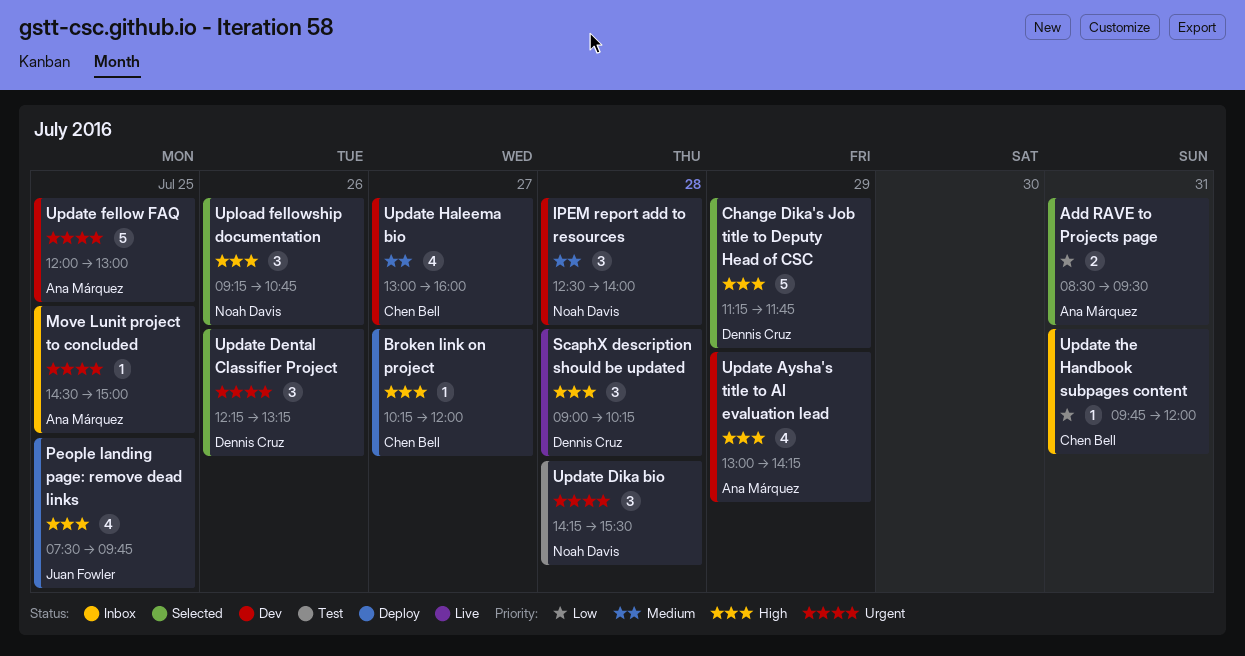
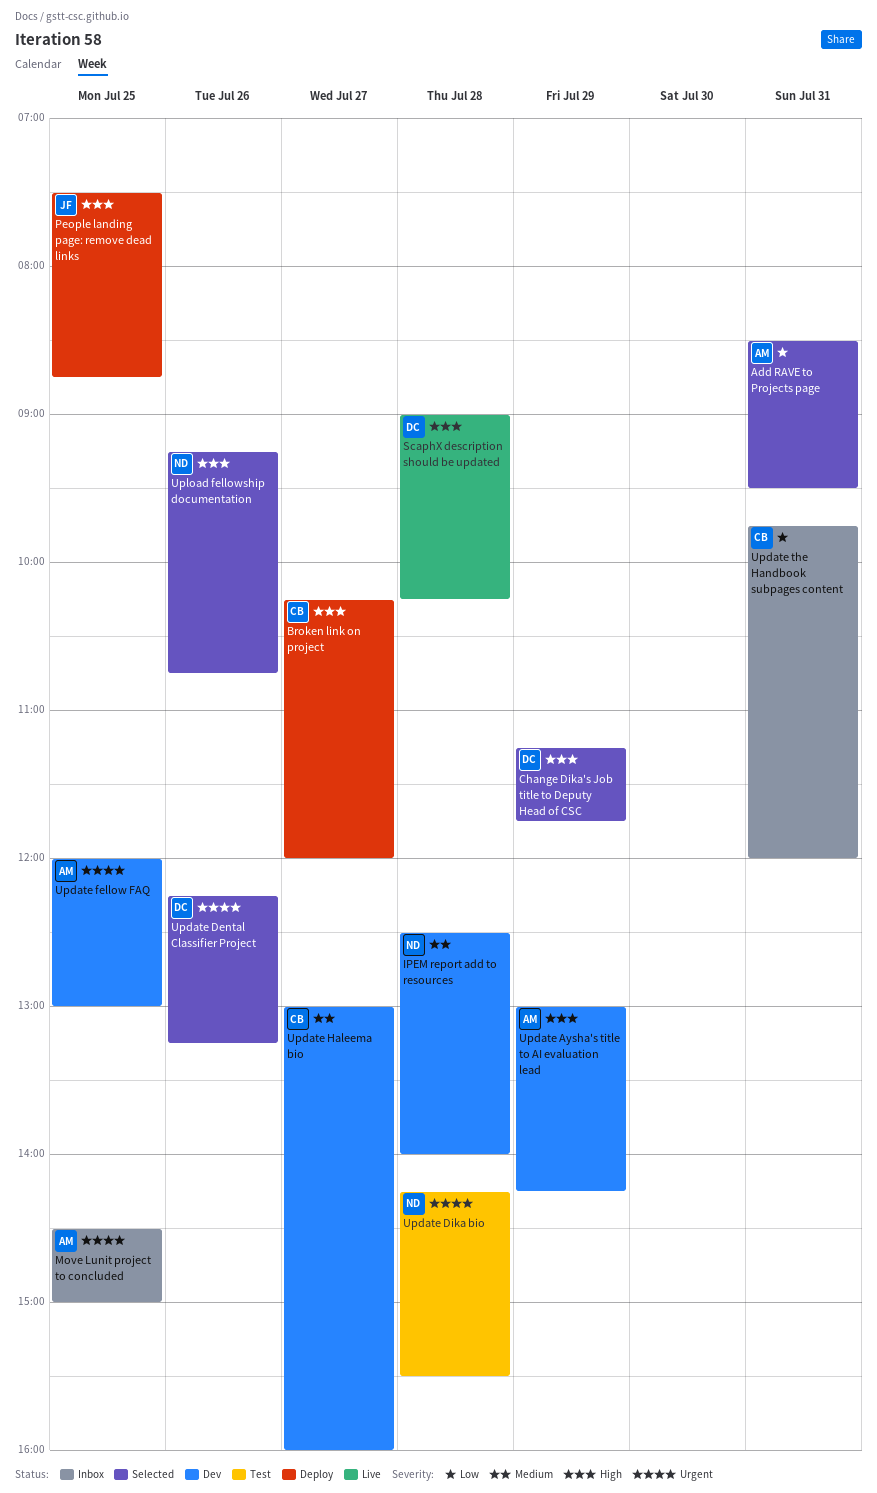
People landing page: remove dead links, ends: 09:45 -> 08:45

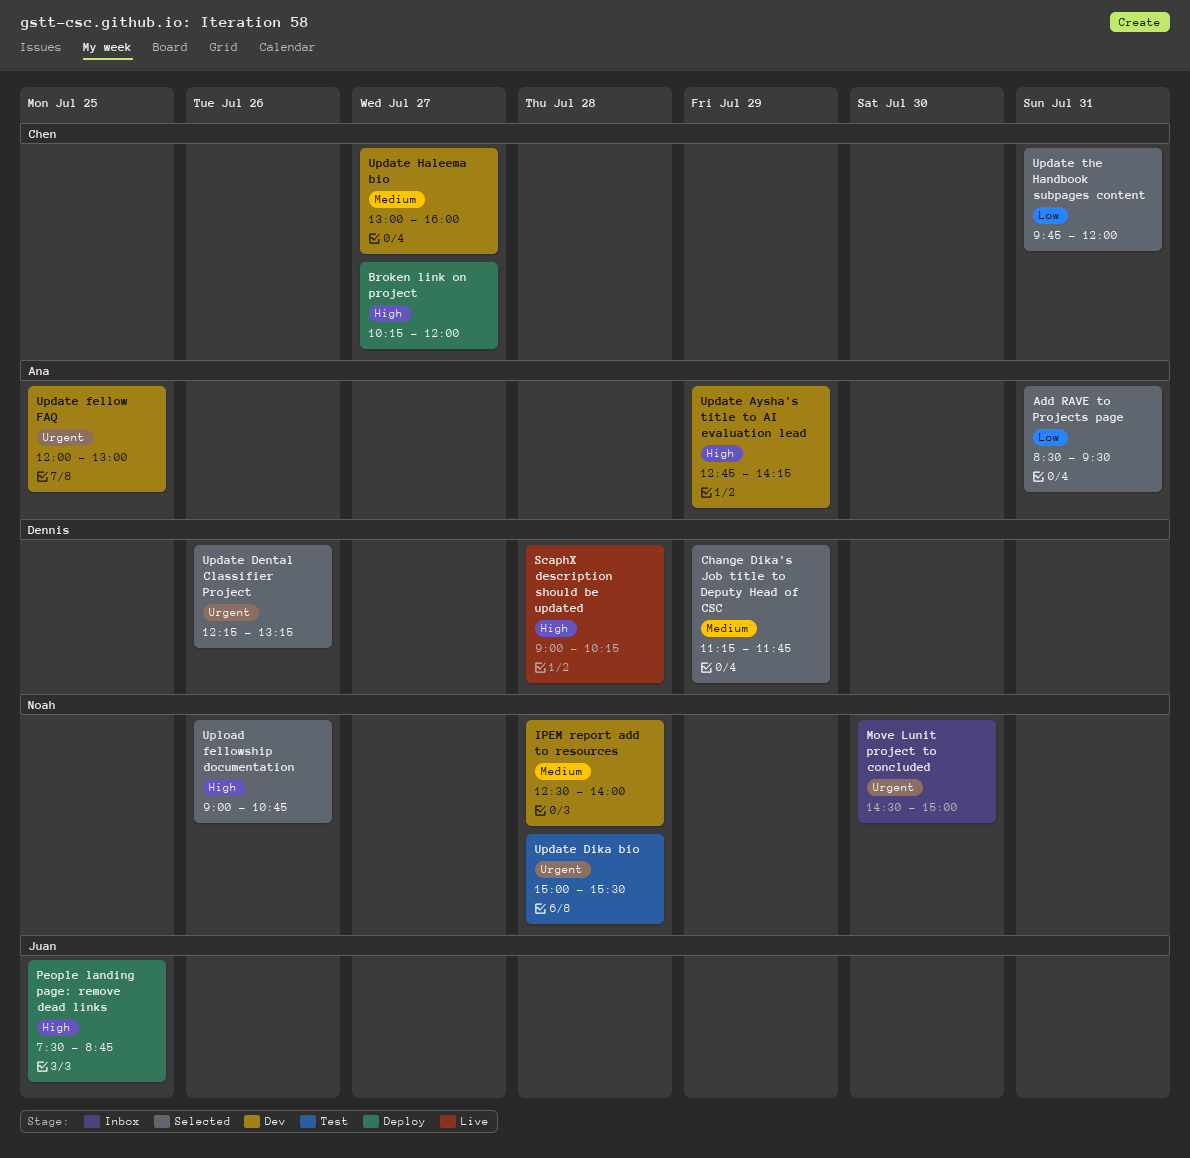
Change Dika's Job title to Deputy Head of CSC, priority: High -> Medium
Move Lunit project to concluded, owner: Ana -> Noah
Move Lunit project to concluded, day: Jul 25 -> Jul 30
Update Aysha's title to AI evaluation lead, begins: 13:00 -> 12:45
Update Dika bio, begins: 14:15 -> 15:00
Update the Handbook subpages content, status: Inbox -> Selected
Upload fellowship documentation, begins: 09:15 -> 09:00

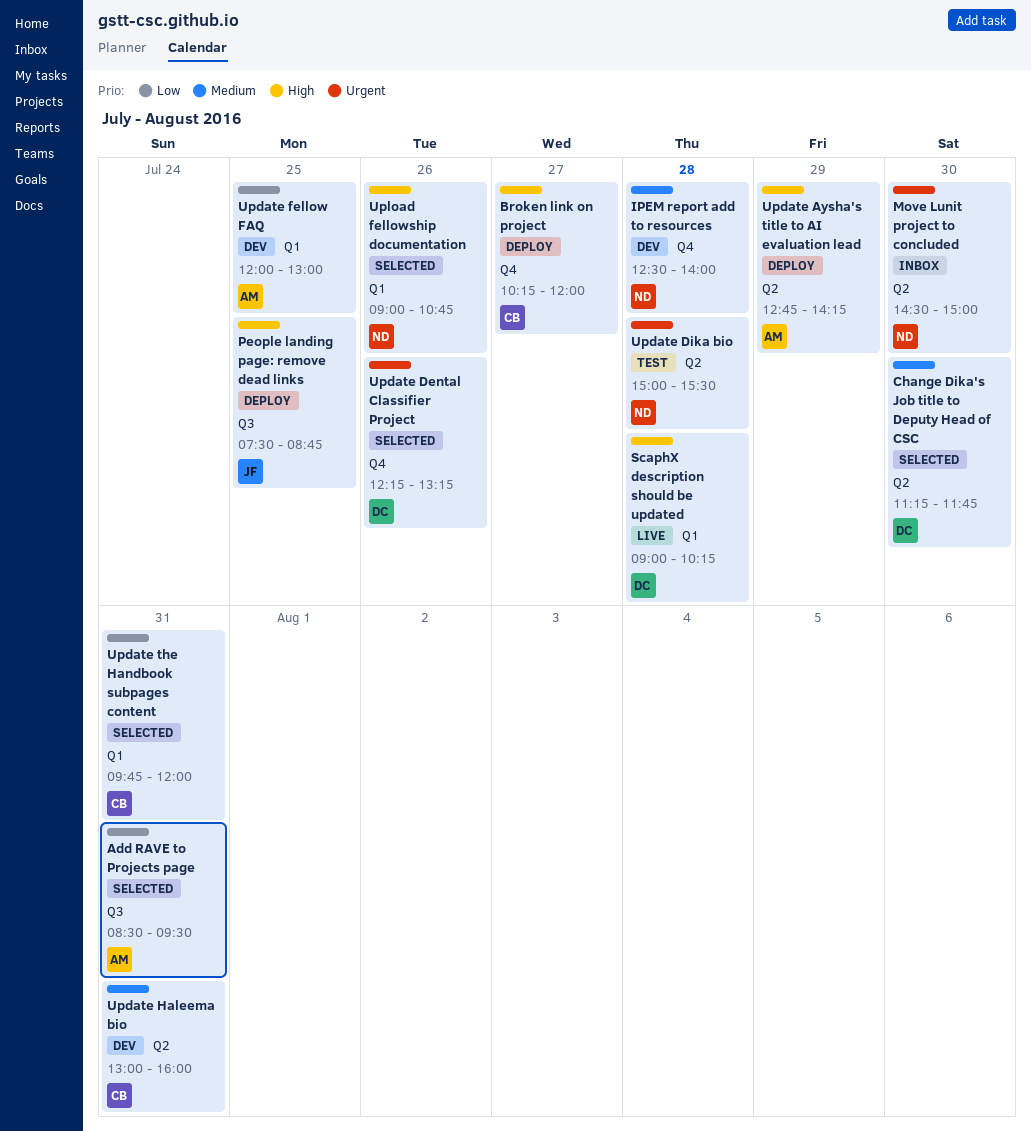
Change Dika's Job title to Deputy Head of CSC, day: Jul 29 -> Jul 30
Update Aysha's title to AI evaluation lead, status: Dev -> Deploy
Update fellow FAQ, priority: Urgent -> Low
Update Haleema bio, day: Jul 27 -> Jul 31

